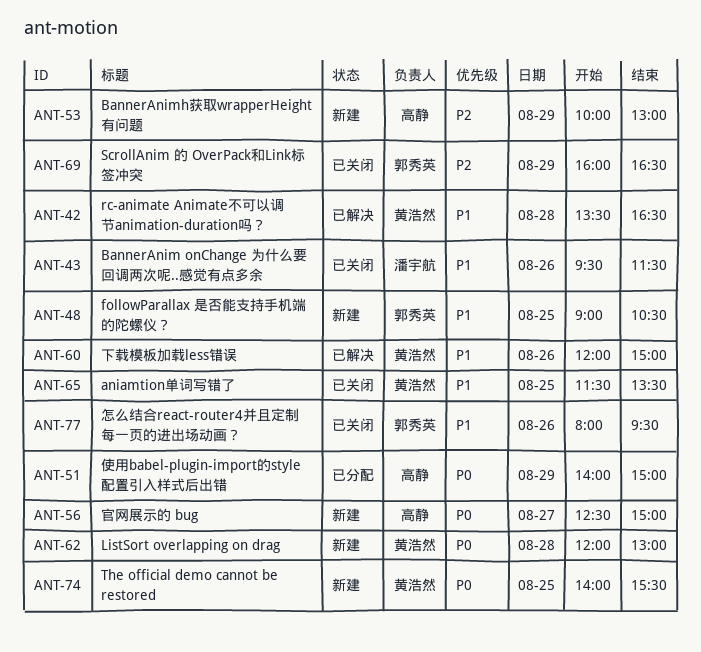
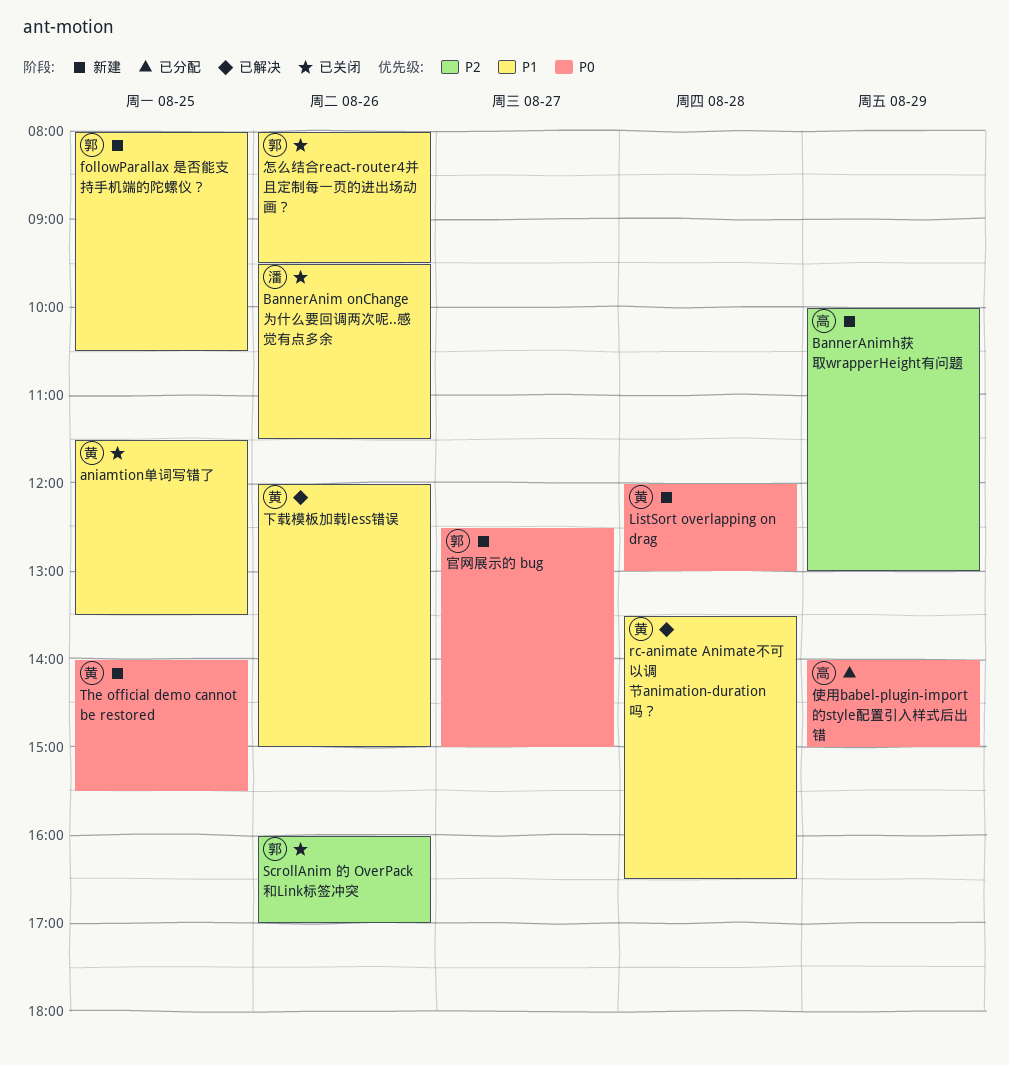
followParallax 是否能支持手机端的陀螺仪？, begins: 09:00 -> 08:00
ScrollAnim 的 OverPack和Link标签冲突, day: Aug 29 -> Aug 26
ScrollAnim 的 OverPack和Link标签冲突, ends: 16:30 -> 17:00
官网展示的 bug, owner: 高静 -> 郭秀英

